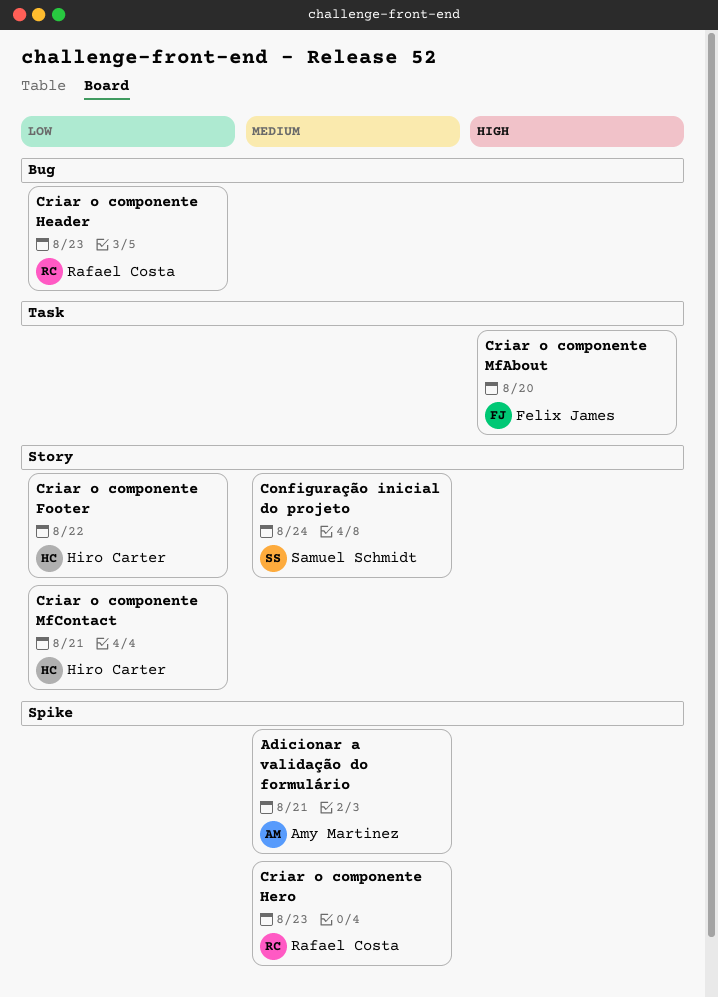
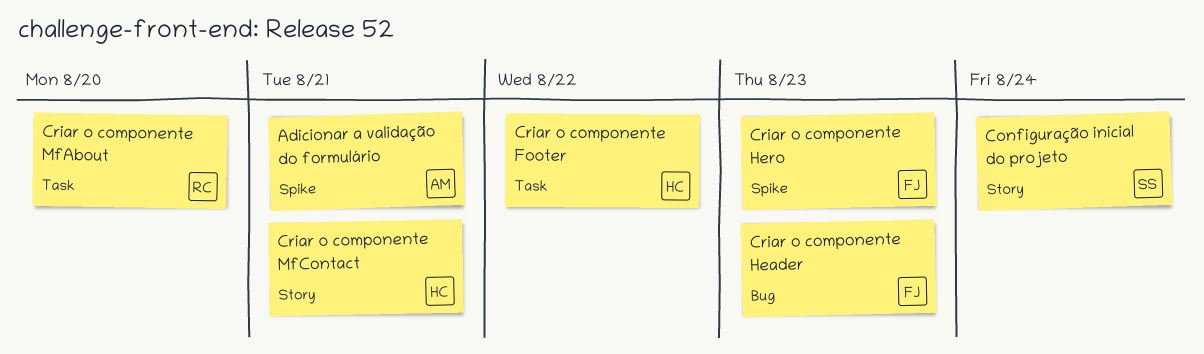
Criar o componente Footer, label: Story -> Task
Criar o componente Header, owner: Rafael Costa -> Felix James
Criar o componente Hero, owner: Rafael Costa -> Felix James
Criar o componente MfAbout, owner: Felix James -> Rafael Costa

